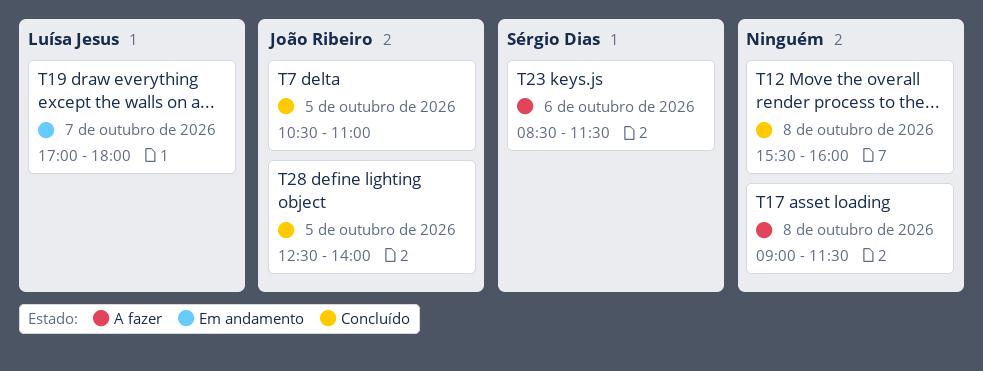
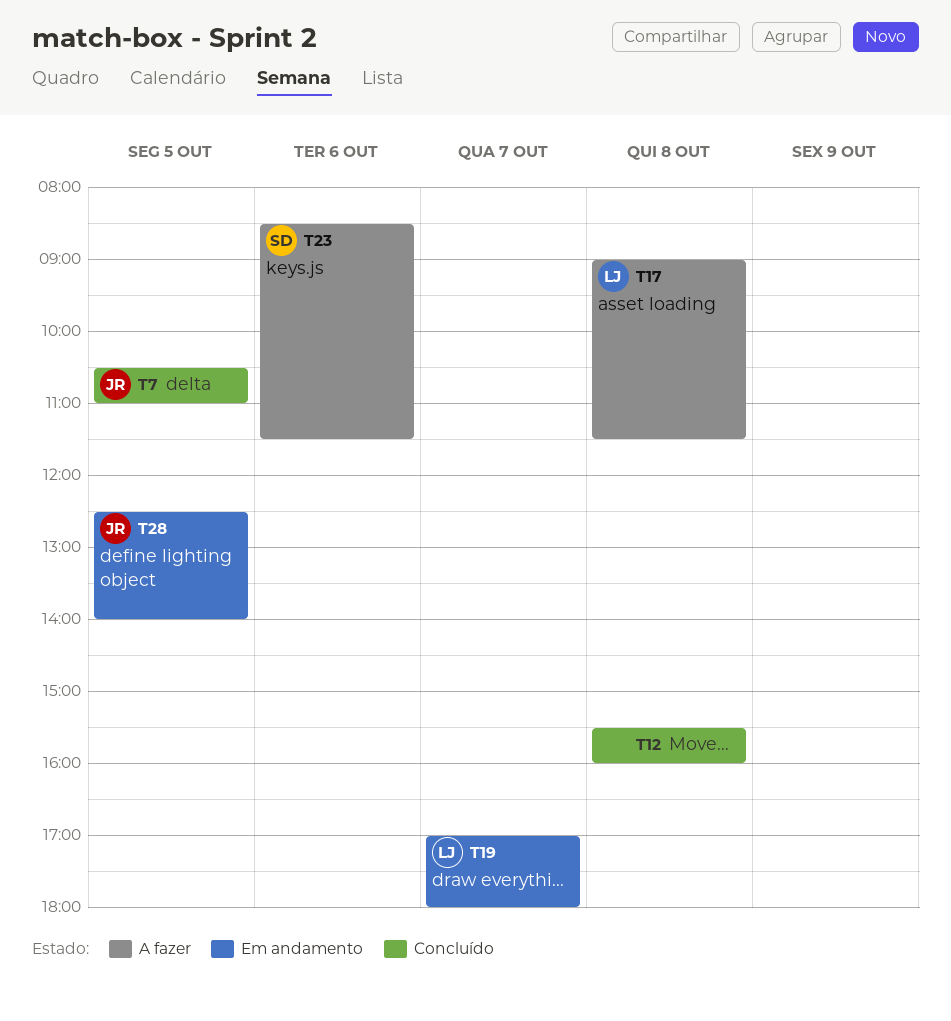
T17, owner: none -> Luísa Jesus
T28, status: Concluído -> Em andamento

